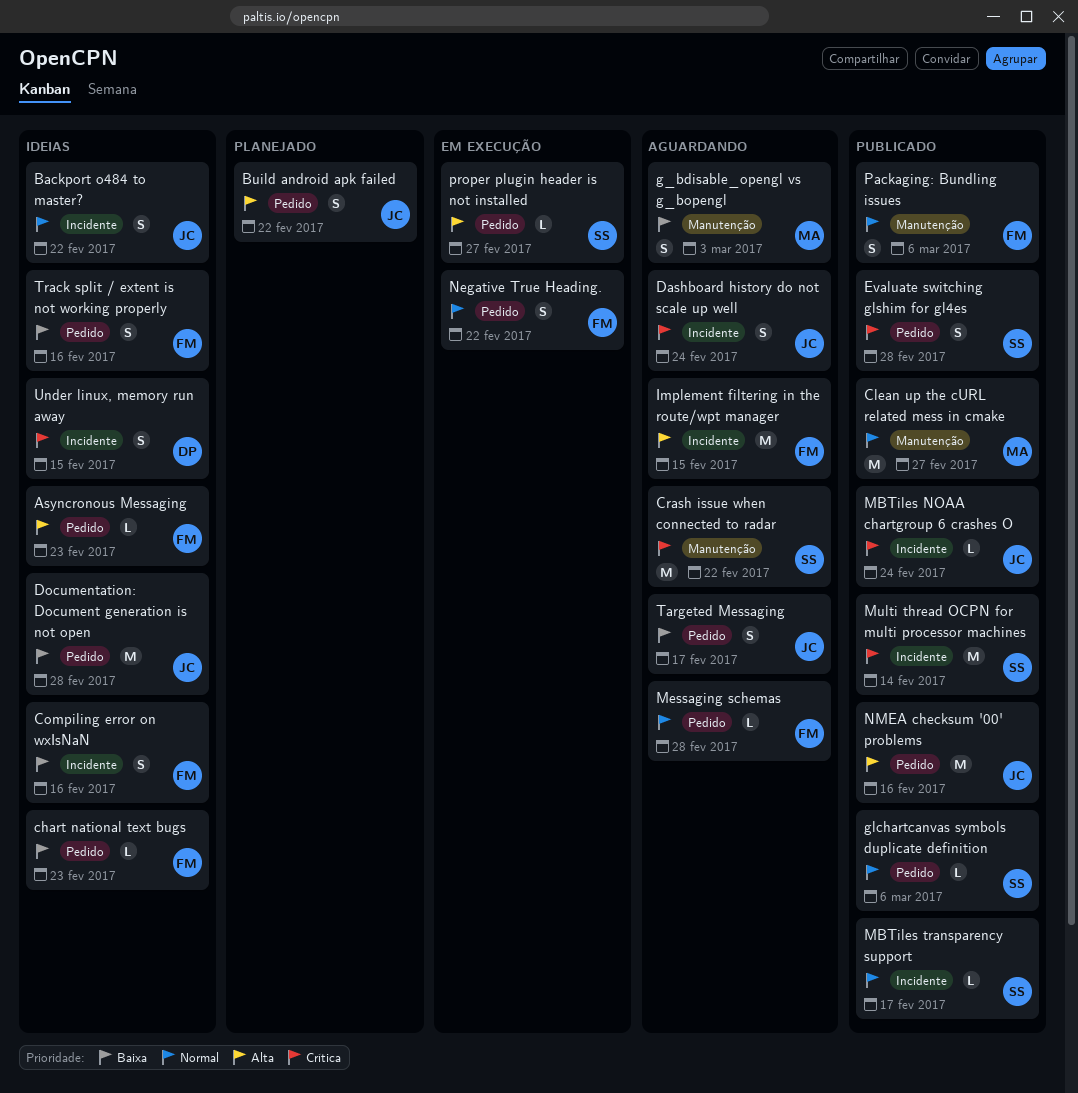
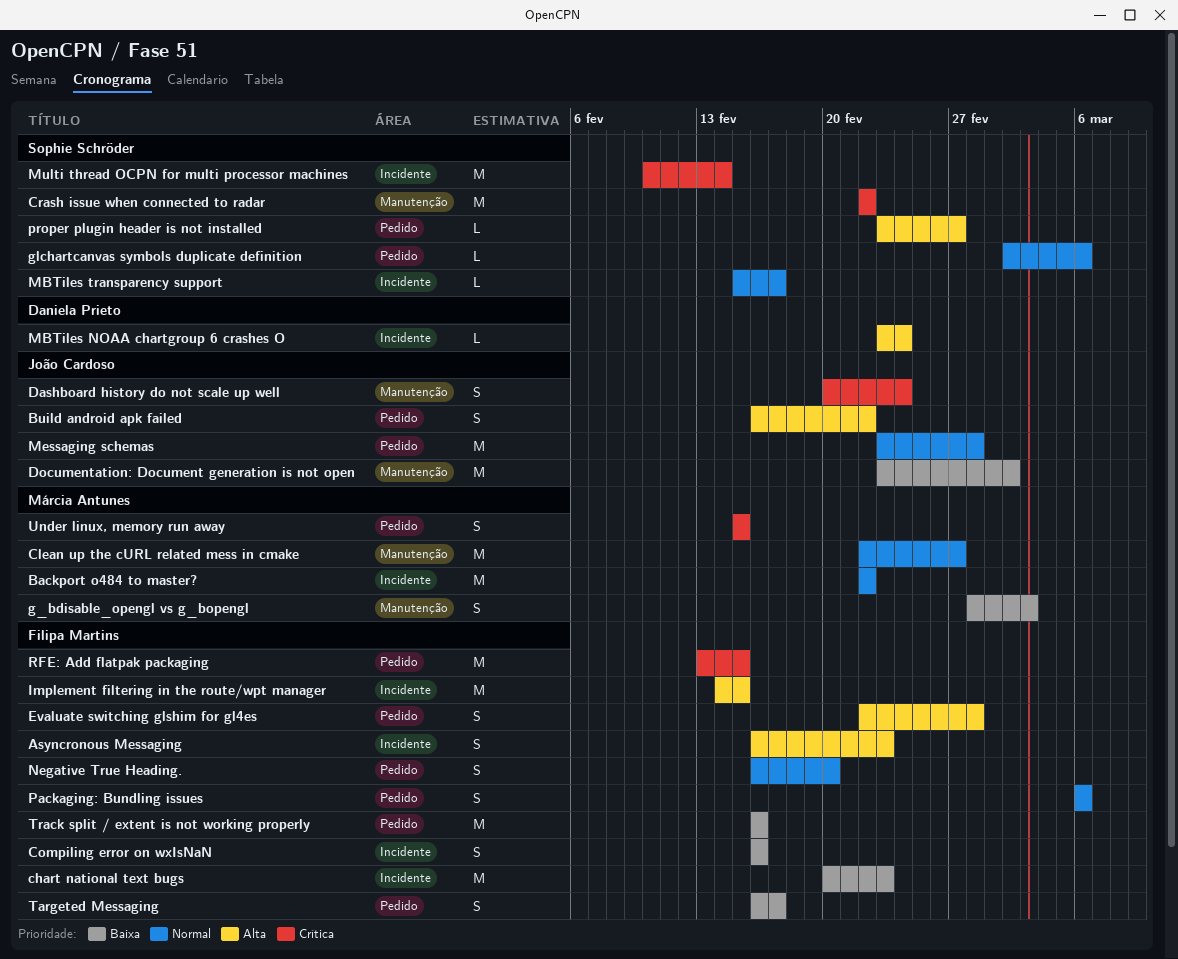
Asyncronous Messaging, label: Pedido -> Incidente
Asyncronous Messaging, estimate: L -> S
Backport o484 to master?, owner: João Cardoso -> Márcia Antunes
Backport o484 to master?, estimate: S -> M
chart national text bugs, label: Pedido -> Incidente
chart national text bugs, estimate: L -> M
Dashboard history do not scale up well, label: Incidente -> Manutenção
Documentation: Document generation is not open, label: Pedido -> Manutenção
Documentation: Document generation is not open, due: Feb 28 -> Mar 2
Evaluate switching glshim for gl4es, owner: Sophie Schröder -> Filipa Martins
Evaluate switching glshim for gl4es, priority: Crítica -> Alta
MBTiles NOAA chartgroup 6 crashes O, owner: João Cardoso -> Daniela Prieto
MBTiles NOAA chartgroup 6 crashes O, priority: Crítica -> Alta
Messaging schemas, owner: Filipa Martins -> João Cardoso
Messaging schemas, estimate: L -> M
Negative True Heading., due: Feb 22 -> Feb 20
NMEA checksum '00' problems: present -> none
Packaging: Bundling issues, label: Manutenção -> Pedido
RFE: Add flatpak packaging: none -> present
Targeted Messaging, owner: João Cardoso -> Filipa Martins
Track split / extent is not working properly, estimate: S -> M
Under linux, memory run away, owner: Daniela Prieto -> Márcia Antunes
Under linux, memory run away, label: Incidente -> Pedido

